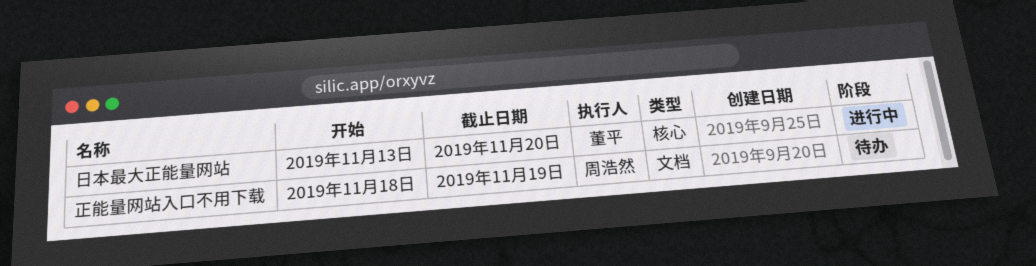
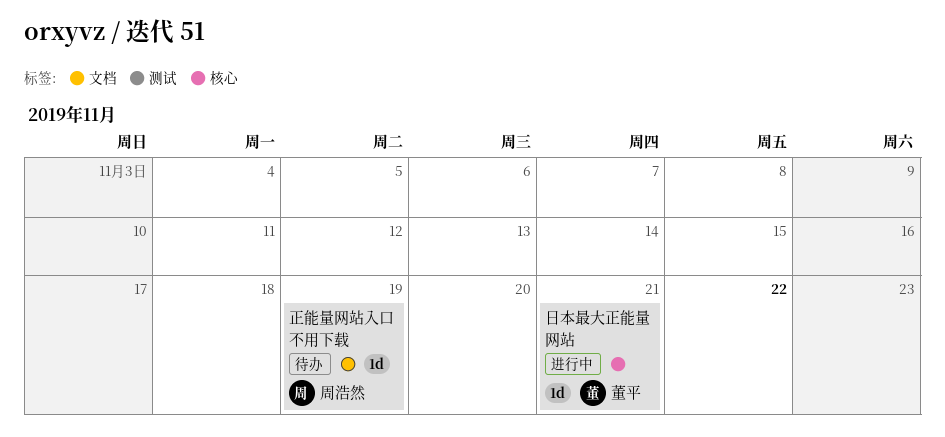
日本最大正能量网站, due: Nov 20 -> Nov 21

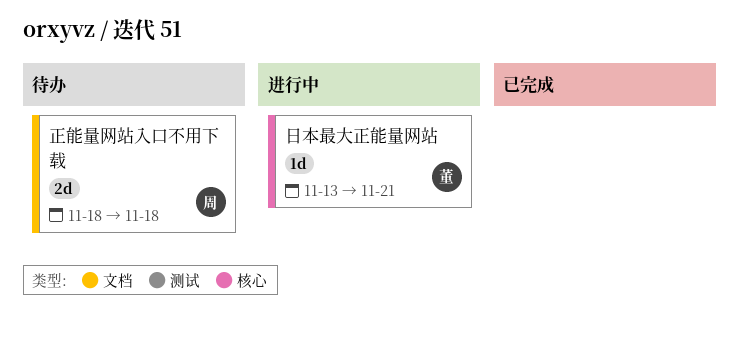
正能量网站入口不用下载, estimate: 1d -> 2d
正能量网站入口不用下载, due: Nov 19 -> Nov 18

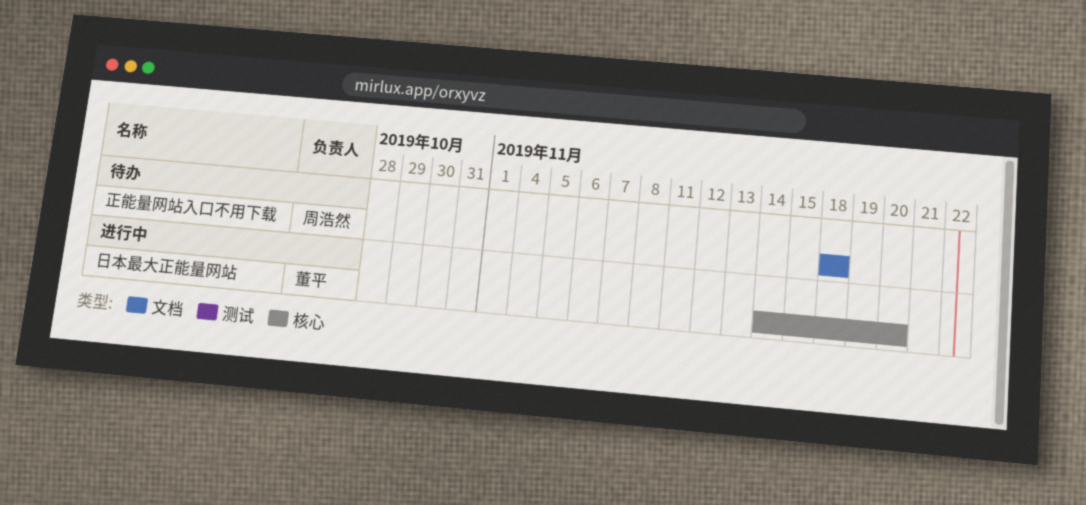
日本最大正能量网站, start: Nov 13 -> Nov 14
日本最大正能量网站, due: Nov 21 -> Nov 20

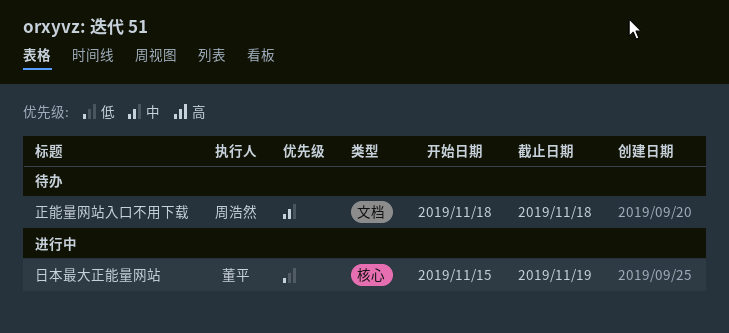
日本最大正能量网站, start: Nov 14 -> Nov 15
日本最大正能量网站, due: Nov 20 -> Nov 19

